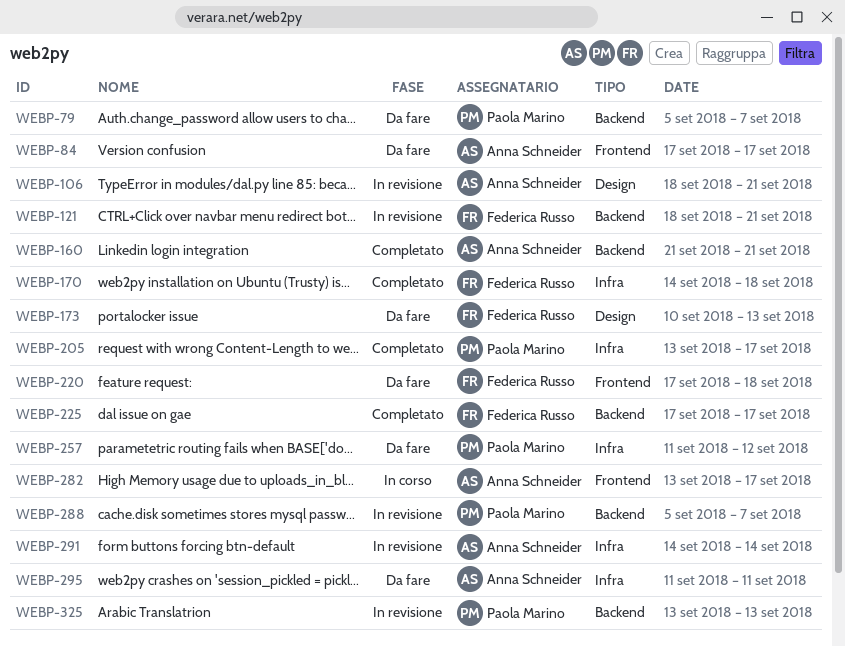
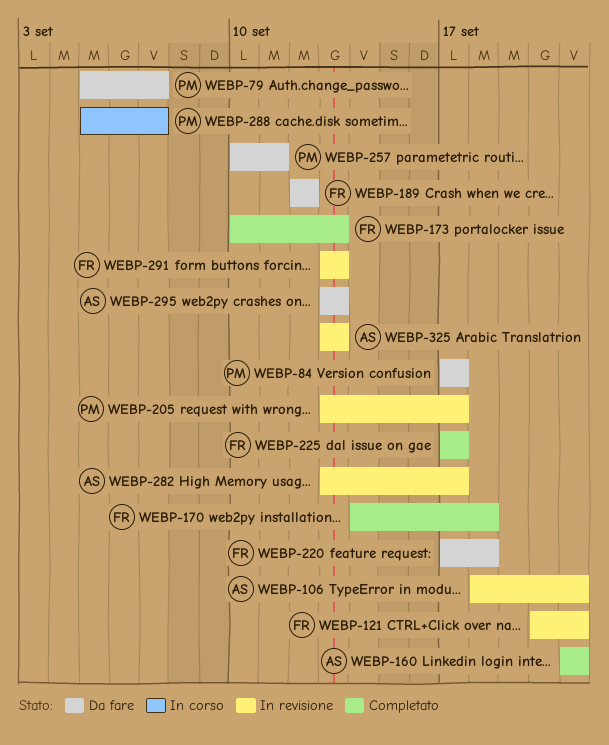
WEBP-84, owner: Anna Schneider -> Paola Marino
WEBP-121, start: Sep 18 -> Sep 20
WEBP-173, status: Da fare -> Completato
WEBP-189: none -> present
WEBP-205, status: Completato -> In revisione
WEBP-257, start: Sep 11 -> Sep 10
WEBP-257, due: Sep 12 -> Sep 11
WEBP-282, status: In corso -> In revisione
WEBP-288, status: In revisione -> In corso
WEBP-291, owner: Anna Schneider -> Federica Russo
WEBP-291, start: Sep 14 -> Sep 13
WEBP-291, due: Sep 14 -> Sep 13
WEBP-295, start: Sep 11 -> Sep 13
WEBP-295, due: Sep 11 -> Sep 13
WEBP-325, owner: Paola Marino -> Anna Schneider

